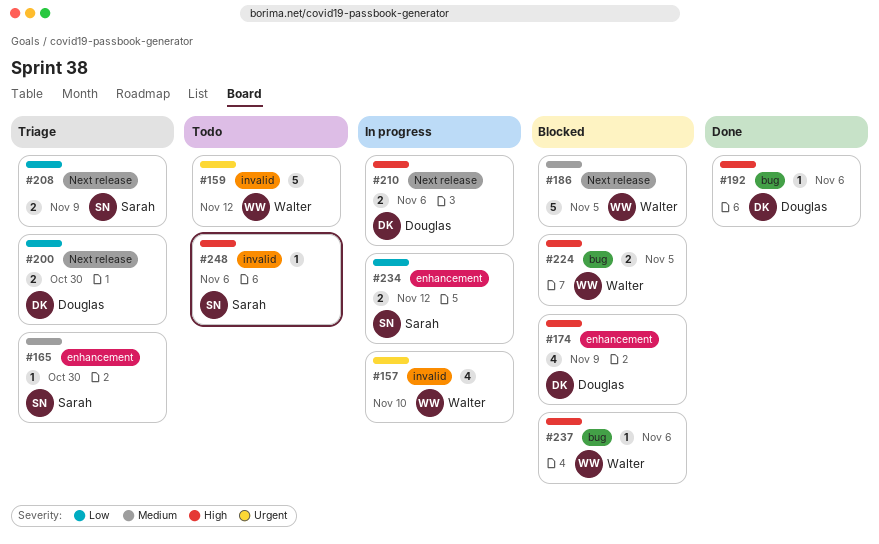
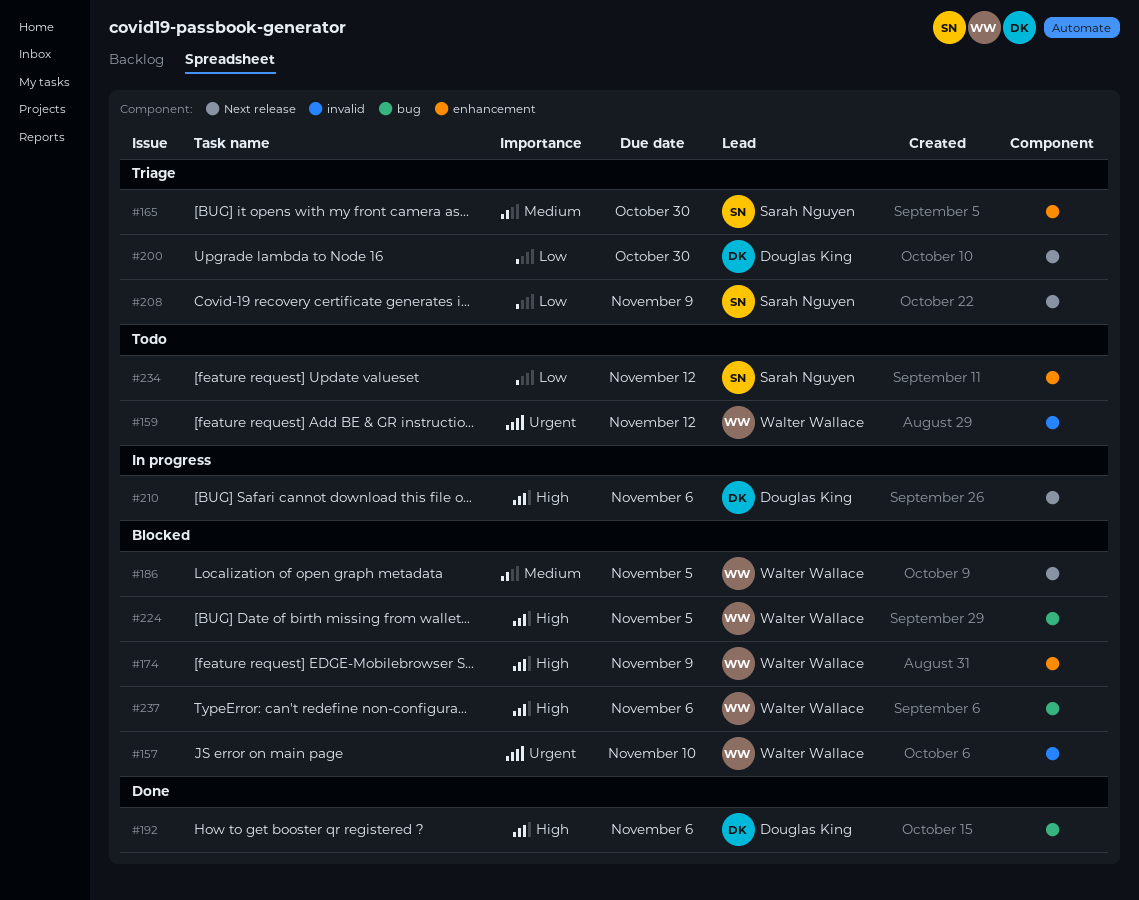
#157, status: In progress -> Blocked
#174, owner: Douglas King -> Walter Wallace
#234, status: In progress -> Todo
#248: present -> none

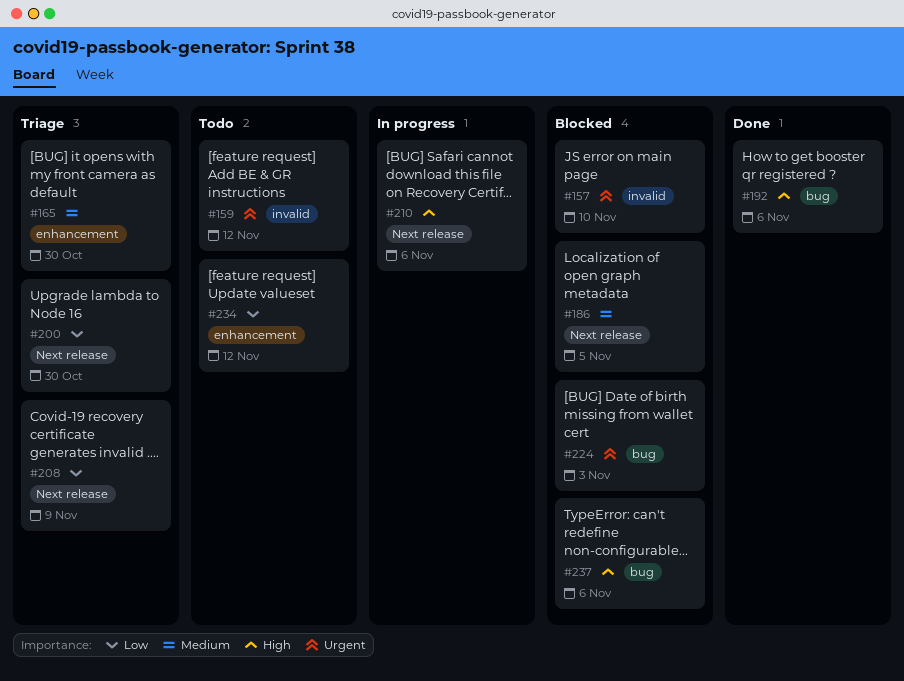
#174: present -> none
#224, priority: High -> Urgent
#224, due: Nov 5 -> Nov 3

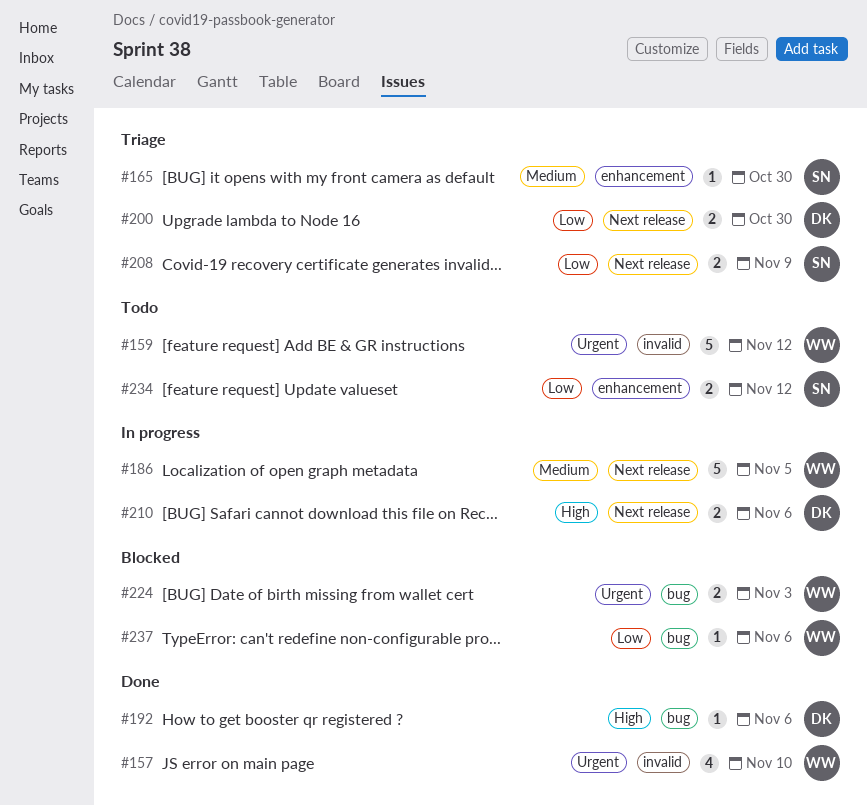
#157, status: Blocked -> Done
#186, status: Blocked -> In progress
#237, priority: High -> Low

